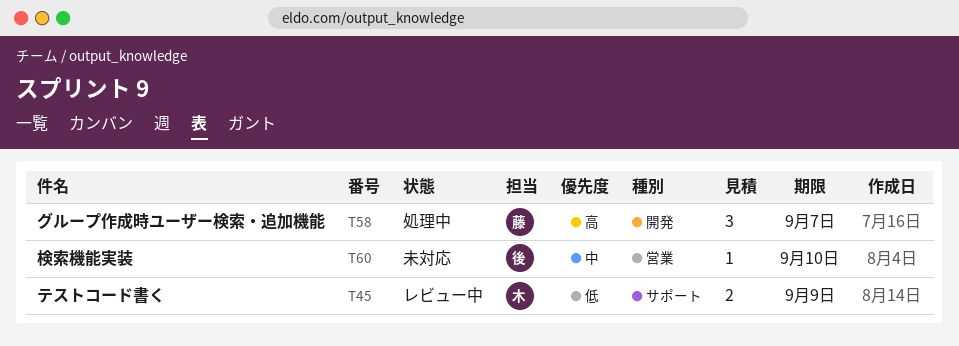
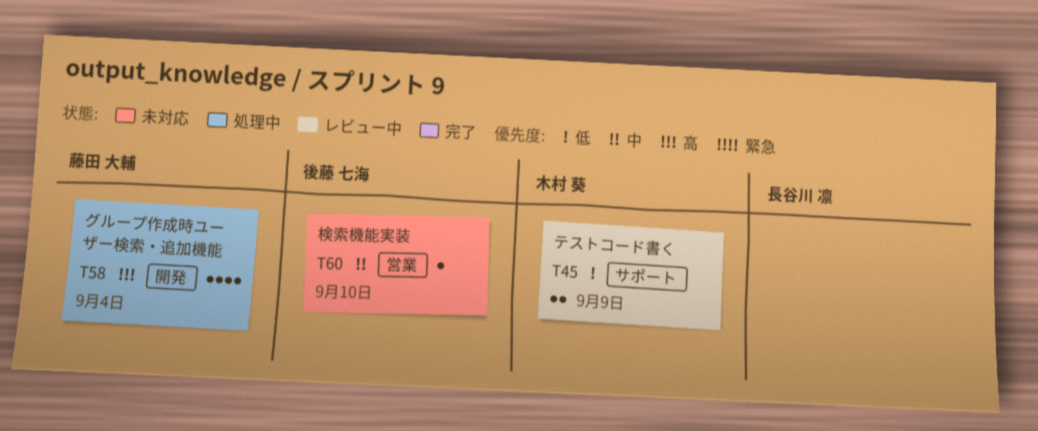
T58, estimate: 3 -> 4
T58, due: Sep 7 -> Sep 4

